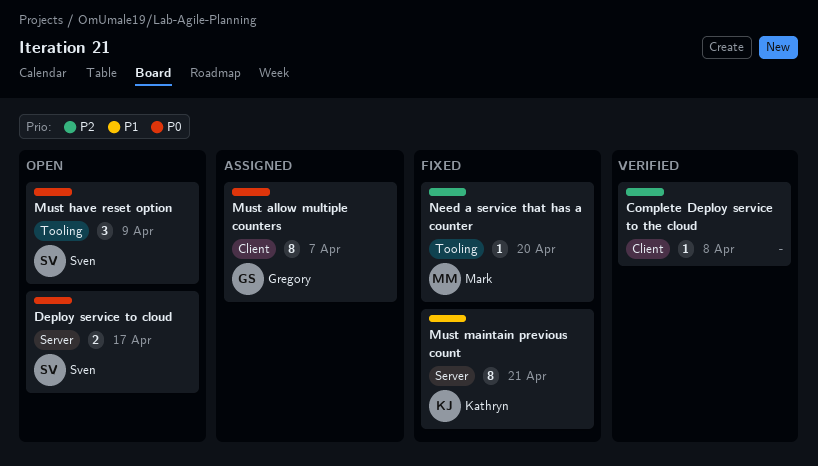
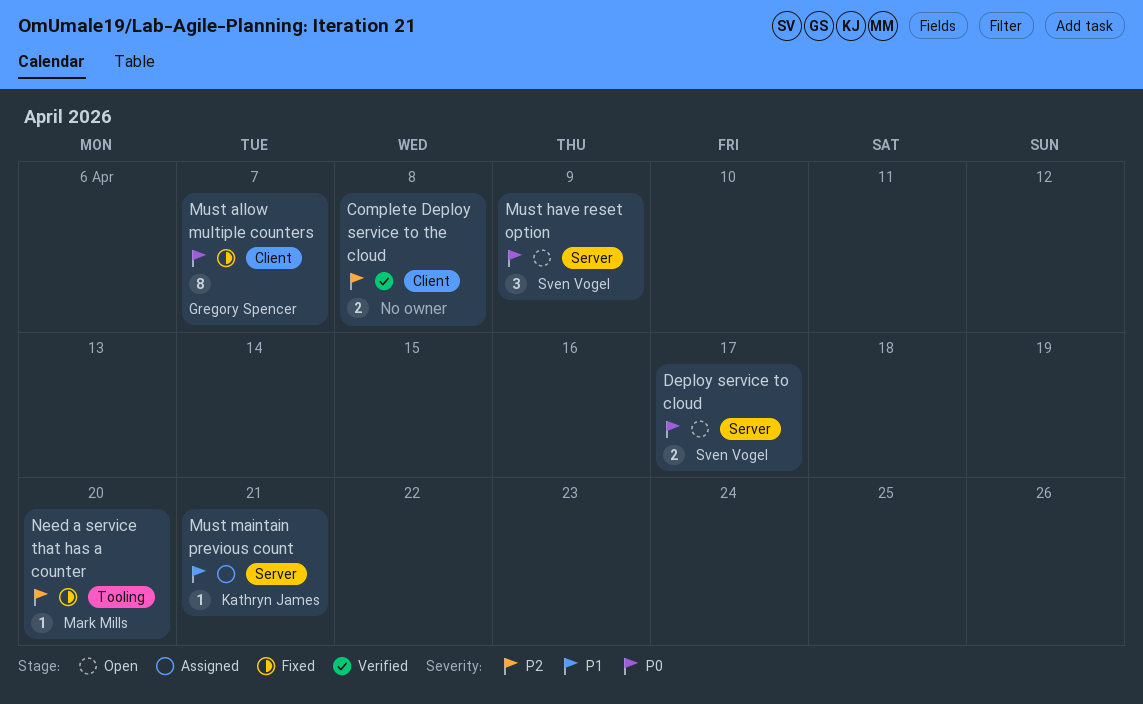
Complete Deploy service to the cloud, estimate: 1 -> 2
Must allow multiple counters, status: Assigned -> Fixed
Must have reset option, label: Tooling -> Server
Must maintain previous count, status: Fixed -> Assigned
Must maintain previous count, estimate: 8 -> 1

